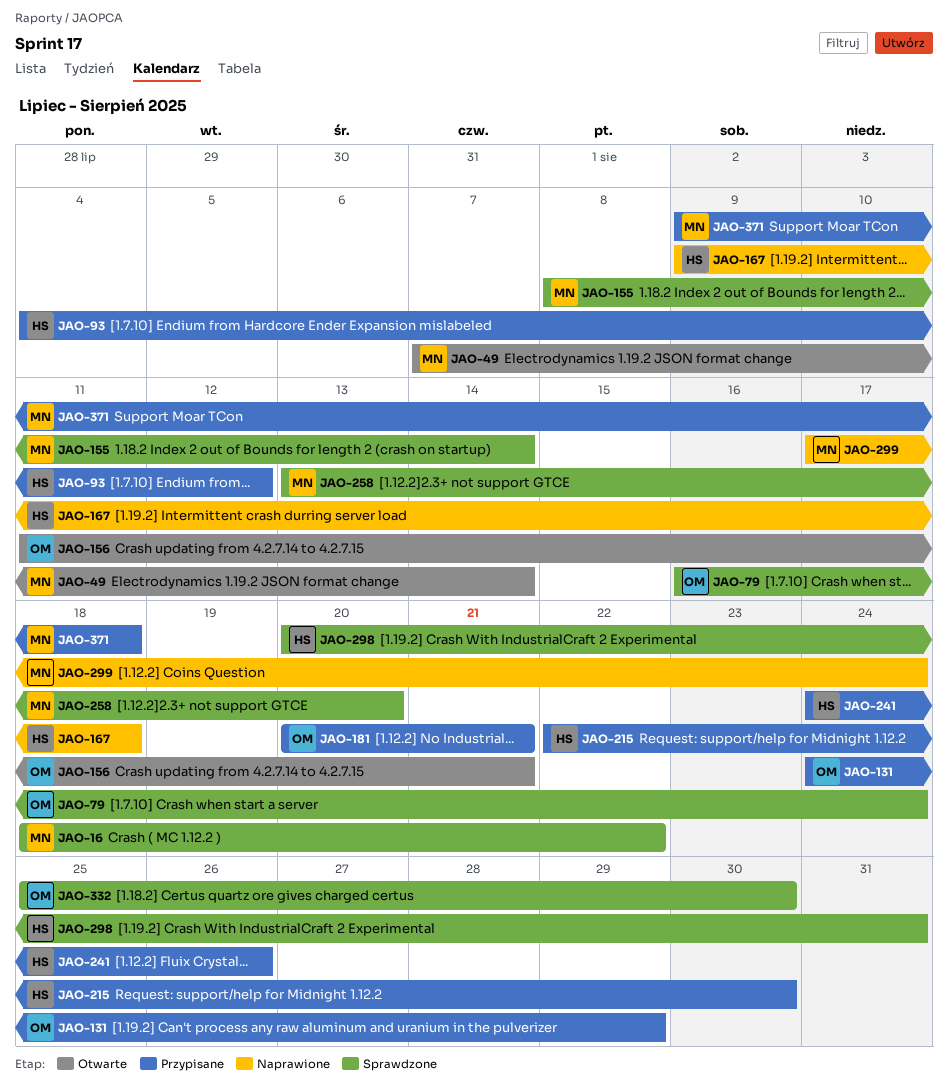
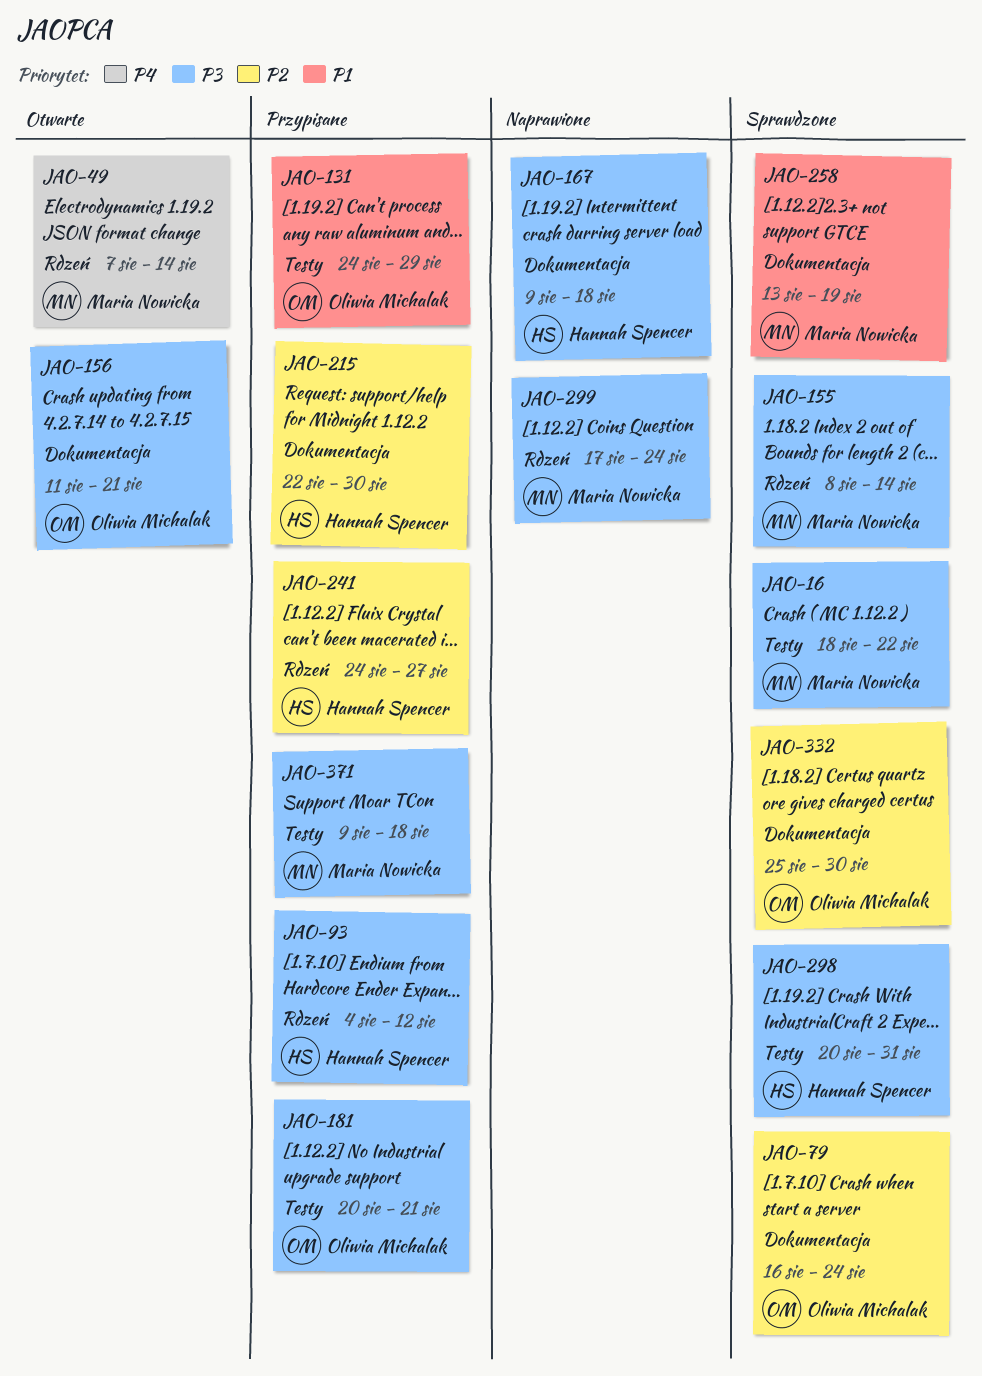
JAO-241, due: Aug 26 -> Aug 27
JAO-258, due: Aug 20 -> Aug 19

